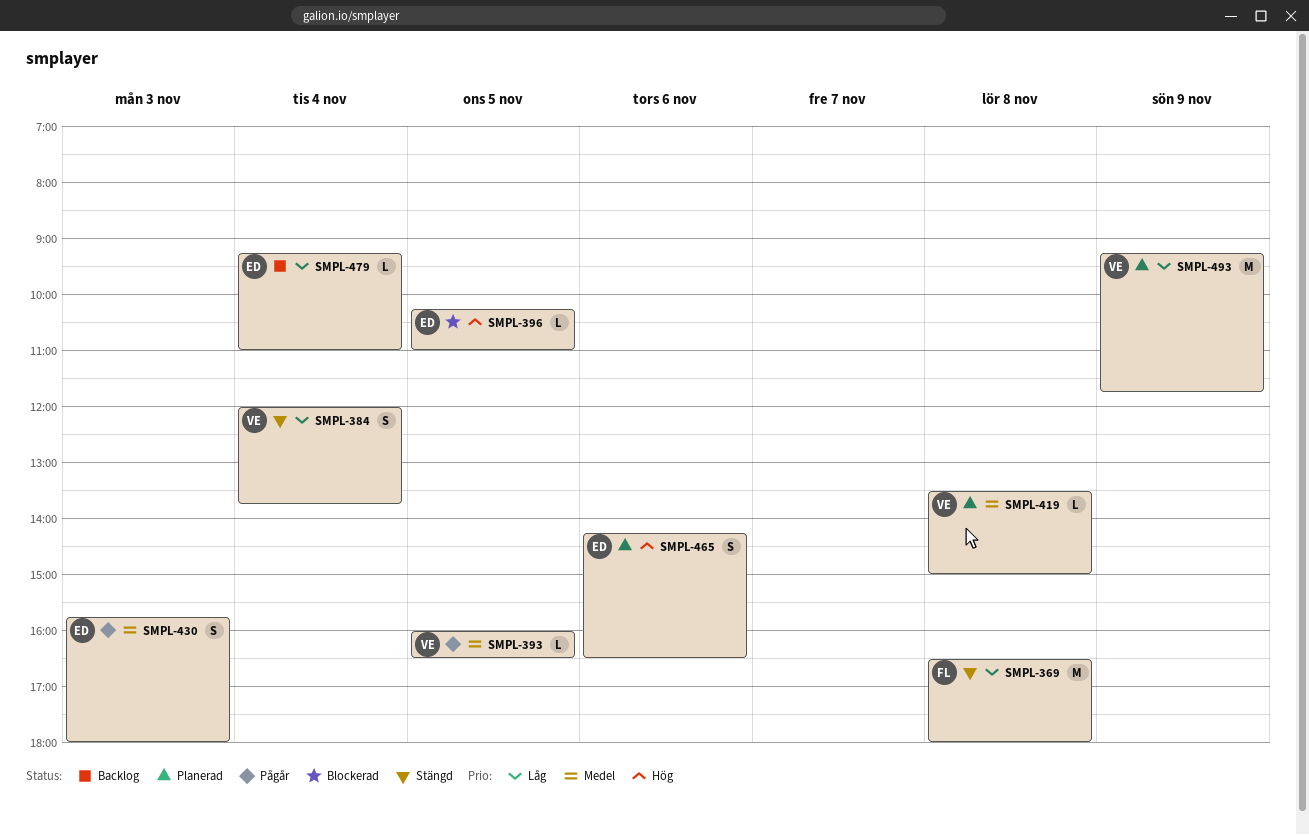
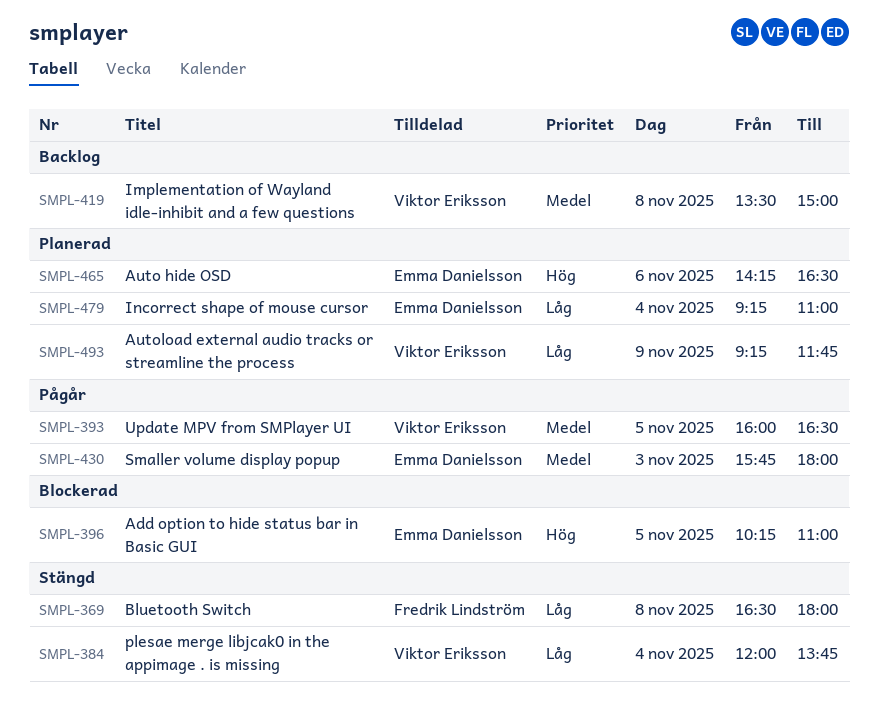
SMPL-419, status: Planerad -> Backlog
SMPL-479, status: Backlog -> Planerad

